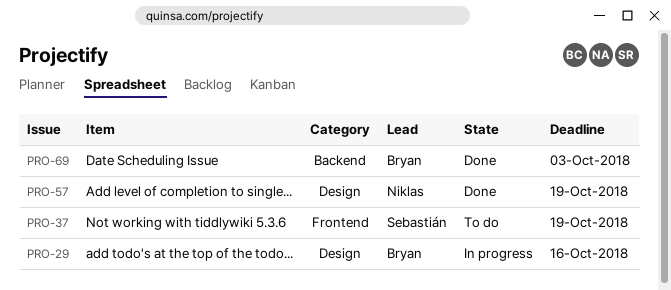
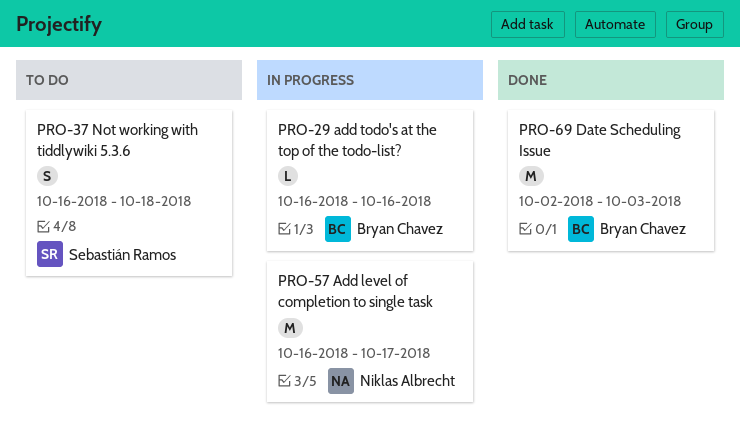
PRO-37, due: Oct 19 -> Oct 18
PRO-57, status: Done -> In progress
PRO-57, due: Oct 19 -> Oct 17

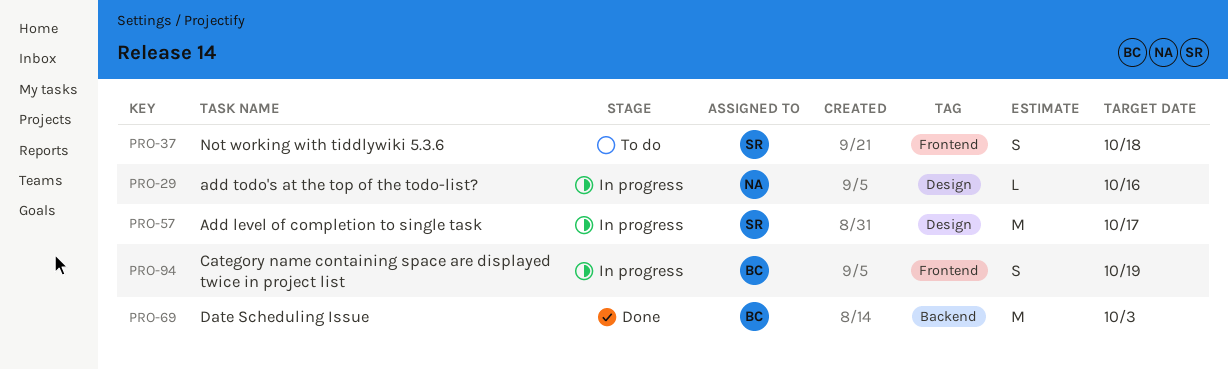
PRO-29, owner: Bryan Chavez -> Niklas Albrecht
PRO-57, owner: Niklas Albrecht -> Sebastián Ramos
PRO-94: none -> present

